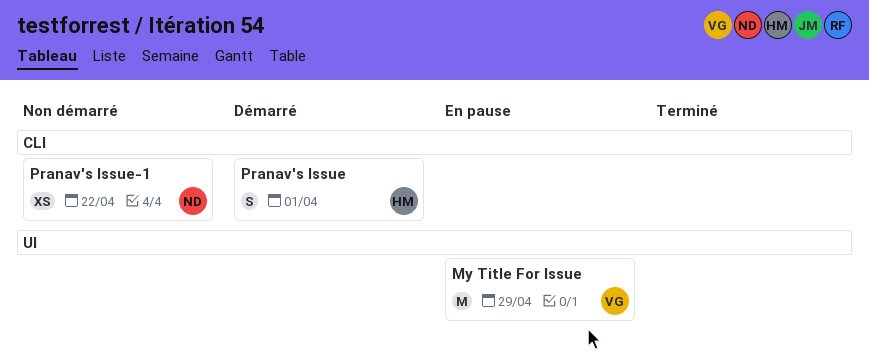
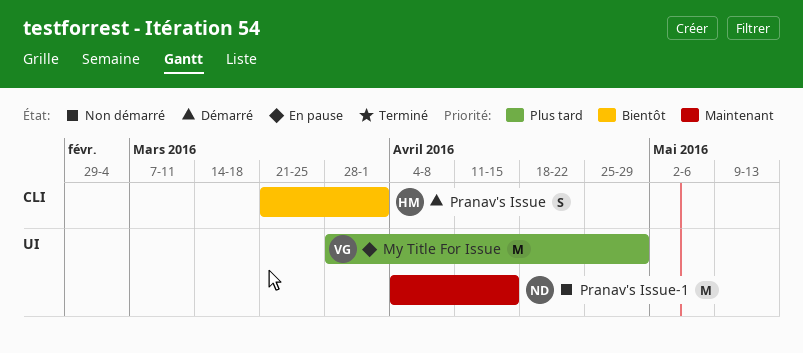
Pranav's Issue-1, label: CLI -> UI
Pranav's Issue-1, estimate: XS -> M
Pranav's Issue-1, due: Apr 22 -> Apr 15

